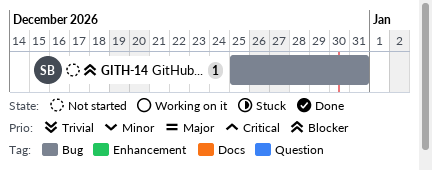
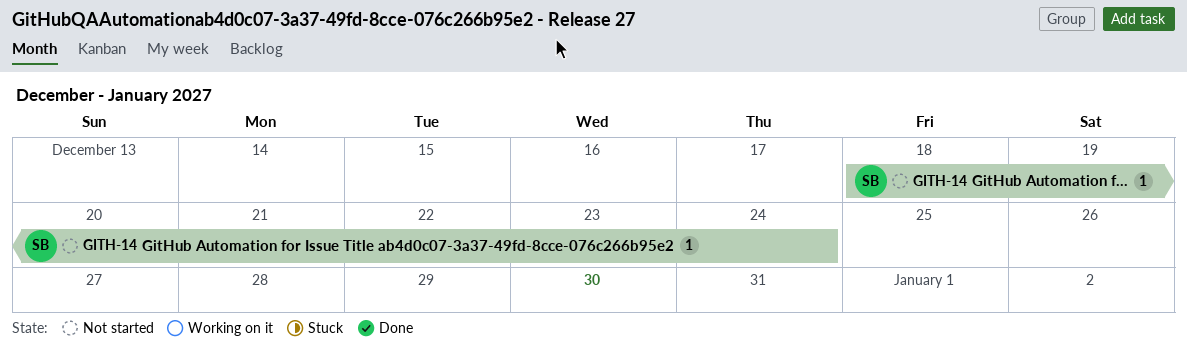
GITH-14, start: Dec 25 -> Dec 18
GITH-14, due: Dec 31 -> Dec 24

